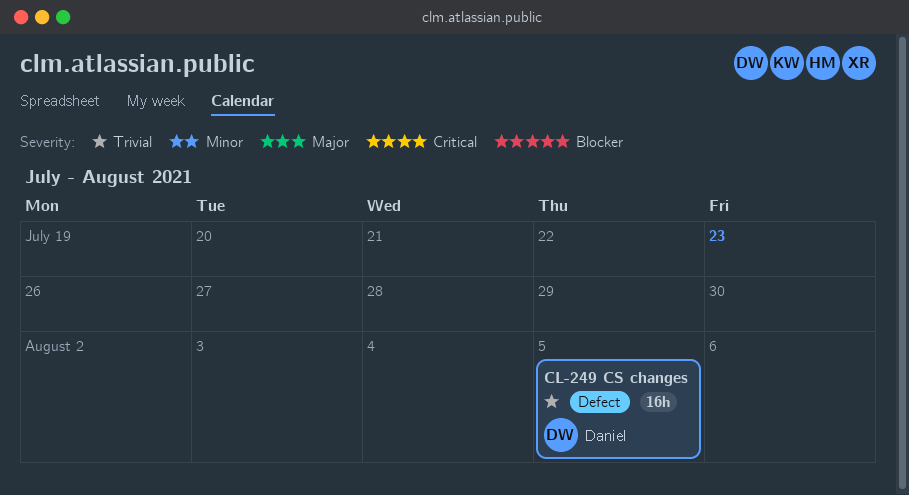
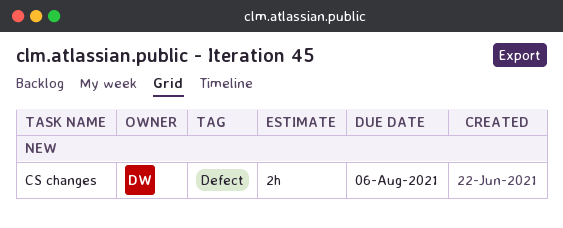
CS changes, estimate: 16h -> 2h
CS changes, due: Aug 5 -> Aug 6

